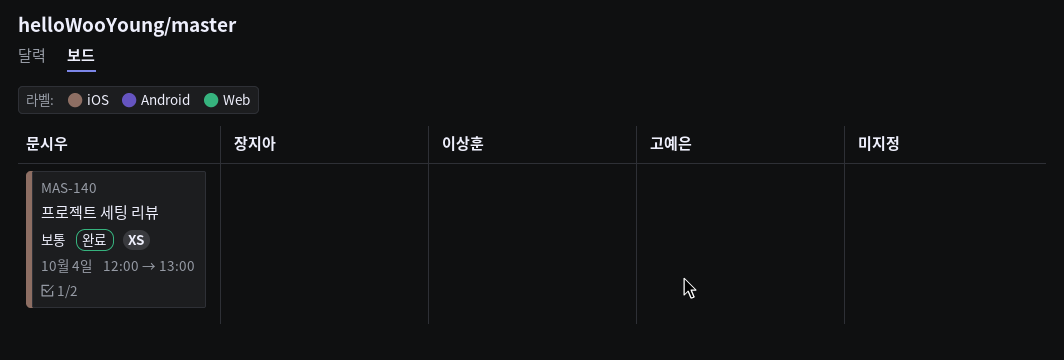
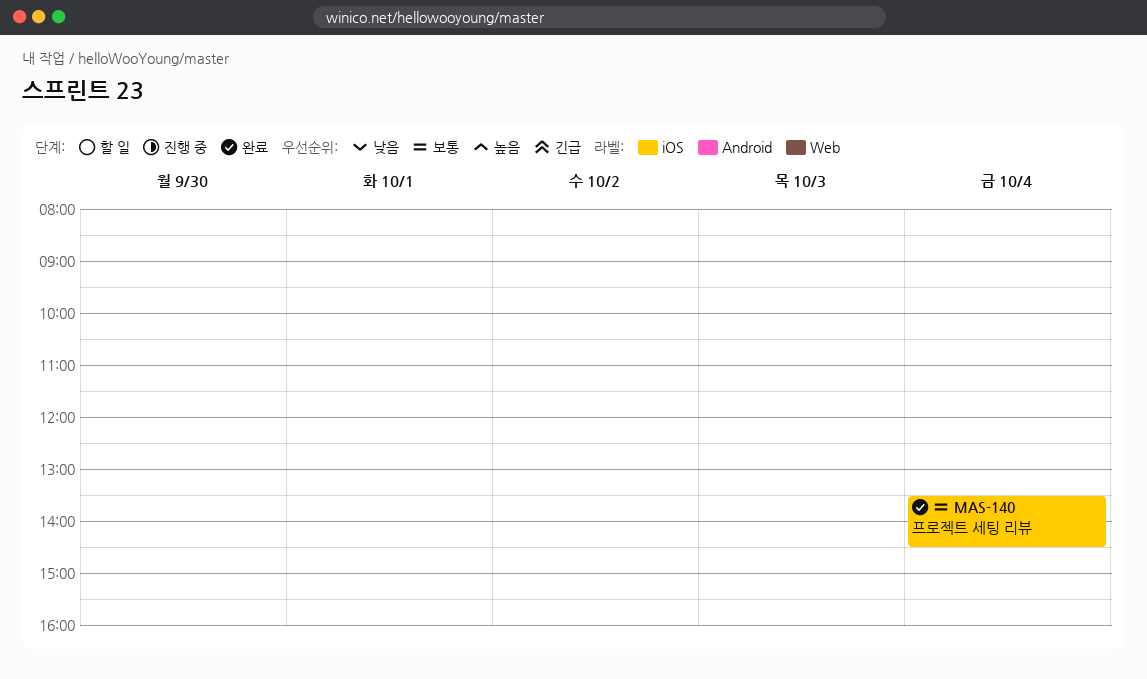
MAS-140, begins: 12:00 -> 13:30
MAS-140, ends: 13:00 -> 14:30

